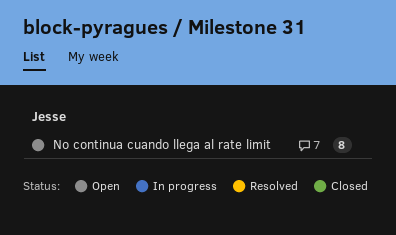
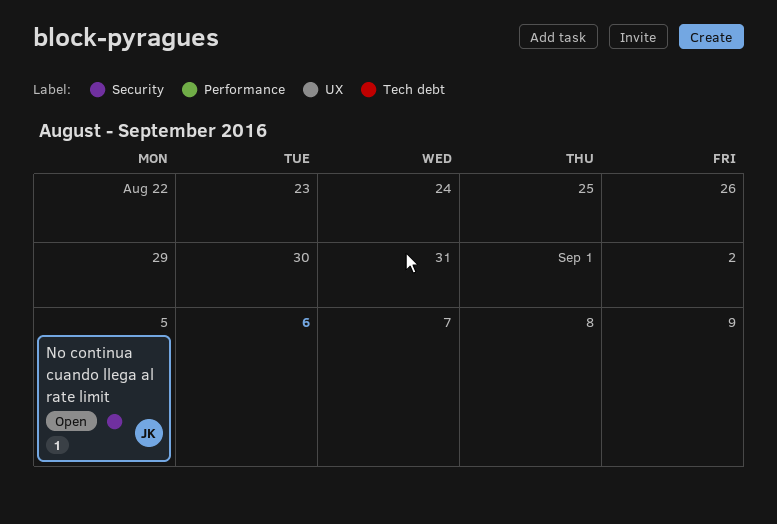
No continua cuando llega al rate limit, estimate: 8 -> 1

